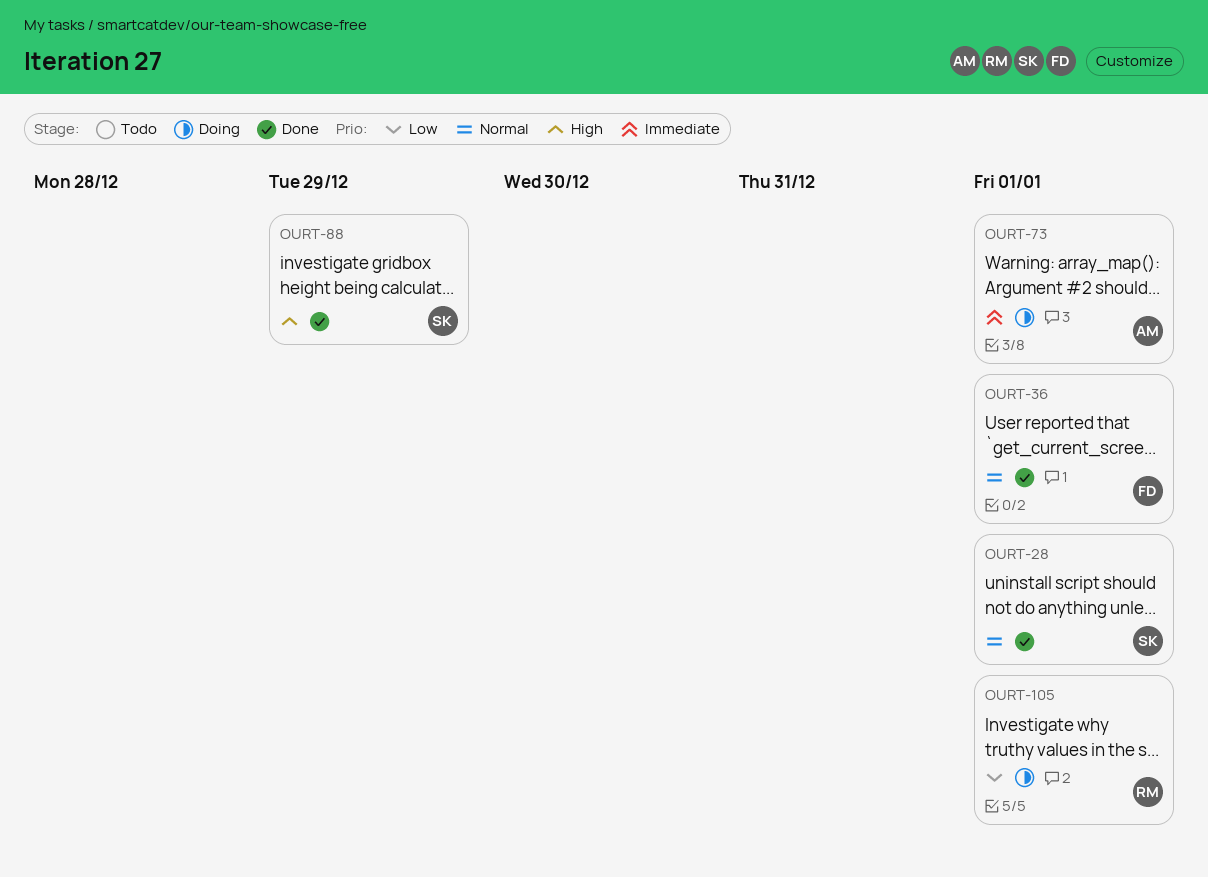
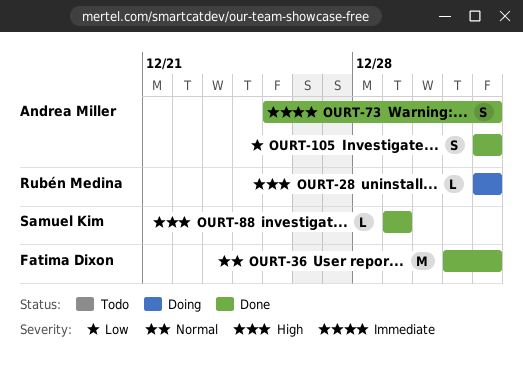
OURT-28, status: Done -> Doing
OURT-28, owner: Samuel Kim -> Rubén Medina
OURT-28, priority: Normal -> High
OURT-73, status: Doing -> Done
OURT-105, status: Doing -> Done
OURT-105, owner: Rubén Medina -> Andrea Miller

